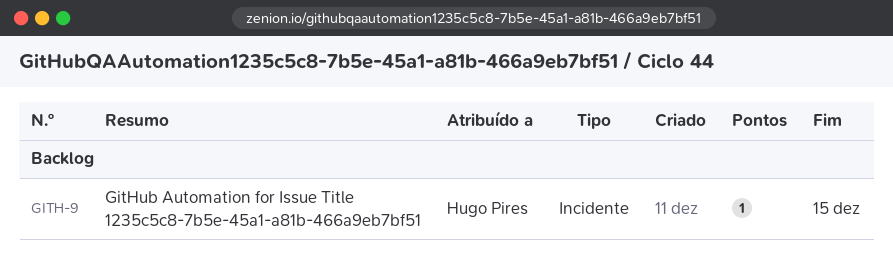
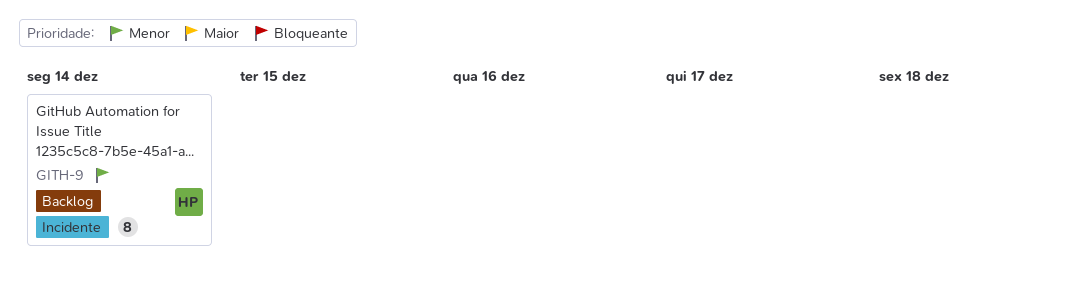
GITH-9, estimate: 1 -> 8
GITH-9, due: Dec 15 -> Dec 14

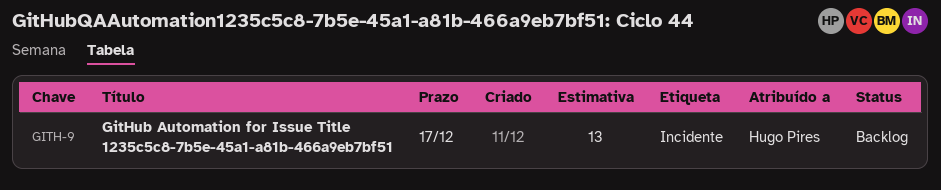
GITH-9, estimate: 8 -> 13
GITH-9, due: Dec 14 -> Dec 17

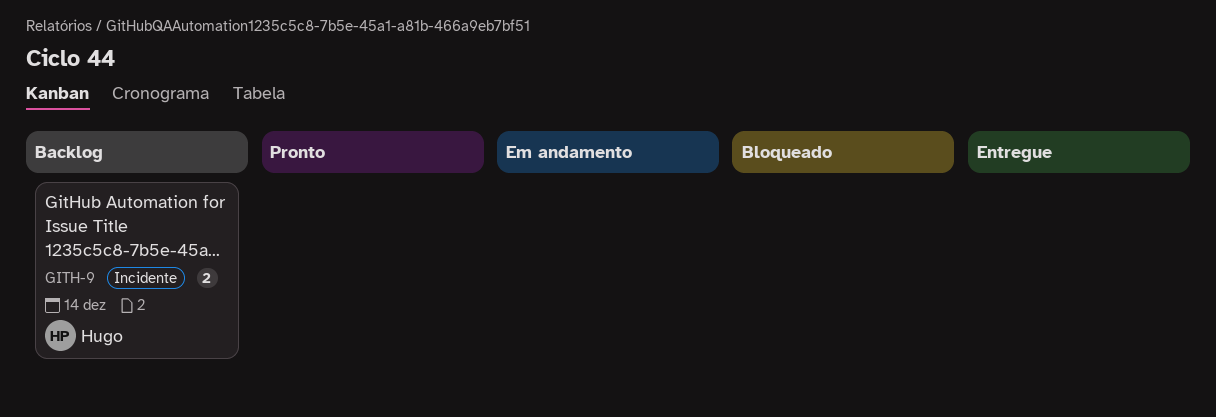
GITH-9, estimate: 13 -> 2
GITH-9, due: Dec 17 -> Dec 14

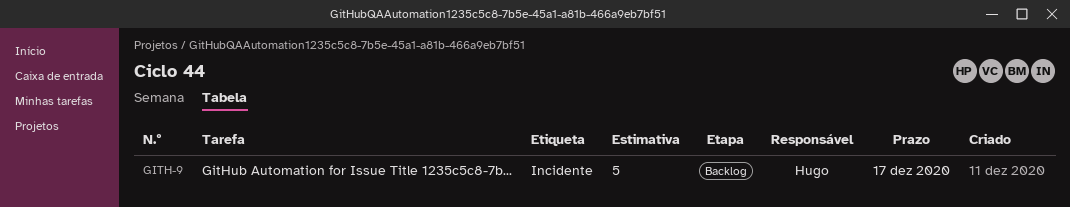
GITH-9, estimate: 2 -> 5
GITH-9, due: Dec 14 -> Dec 17

